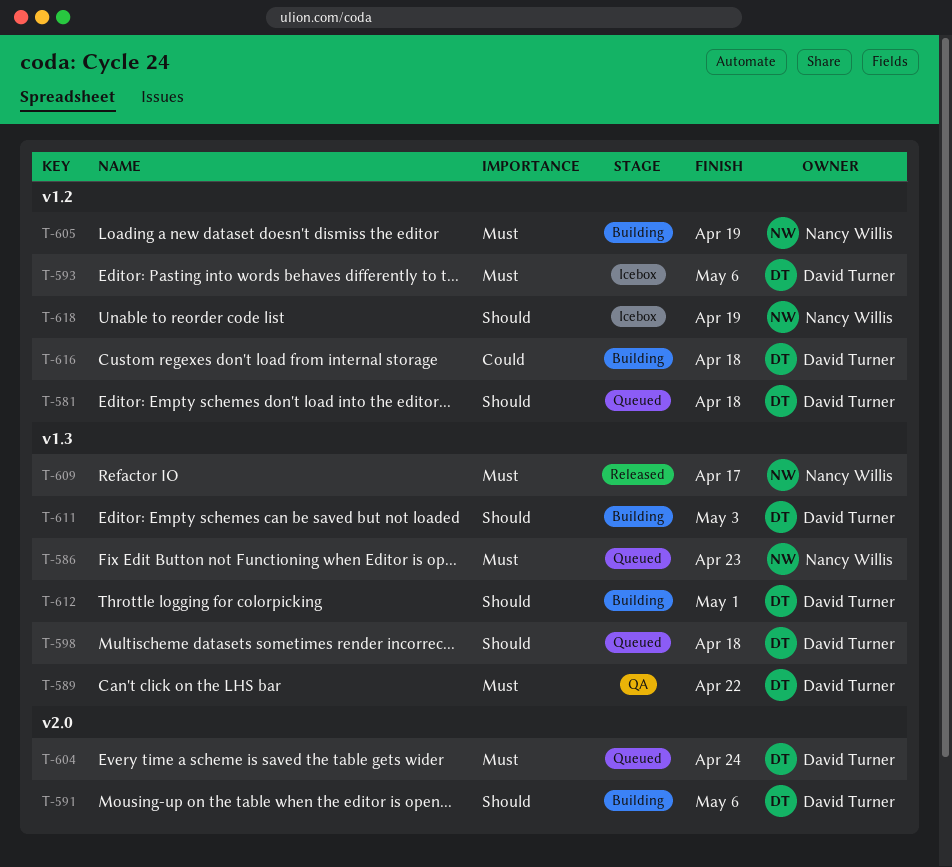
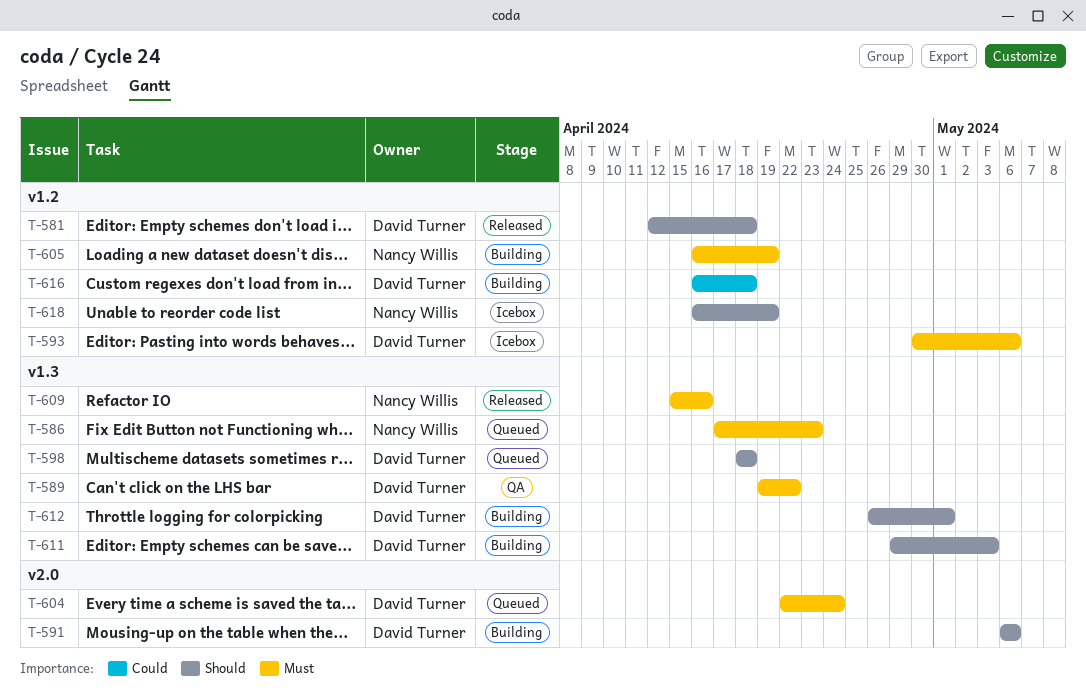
T-581, status: Queued -> Released
T-609, due: Apr 17 -> Apr 16

